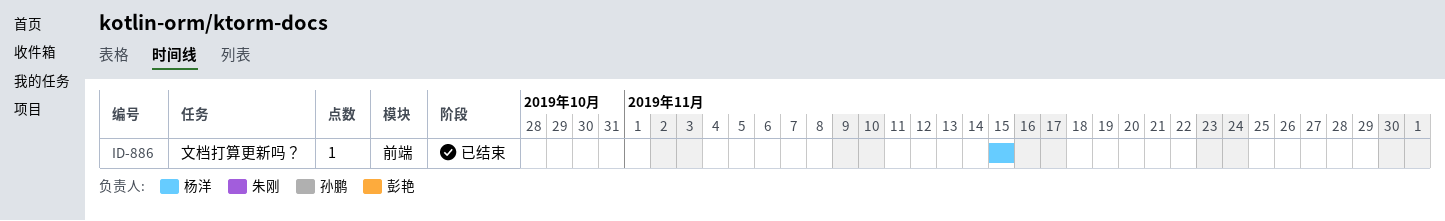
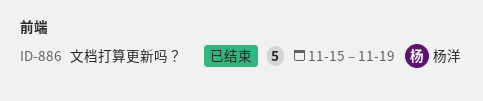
ID-886, estimate: 1 -> 5
ID-886, due: Nov 15 -> Nov 19

